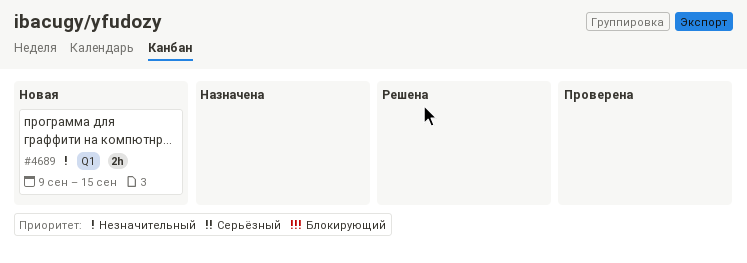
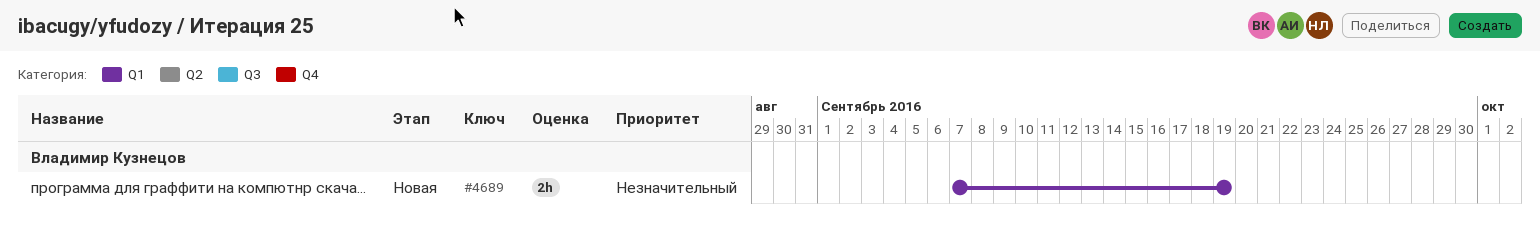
#4689, start: Sep 9 -> Sep 7
#4689, due: Sep 15 -> Sep 19

